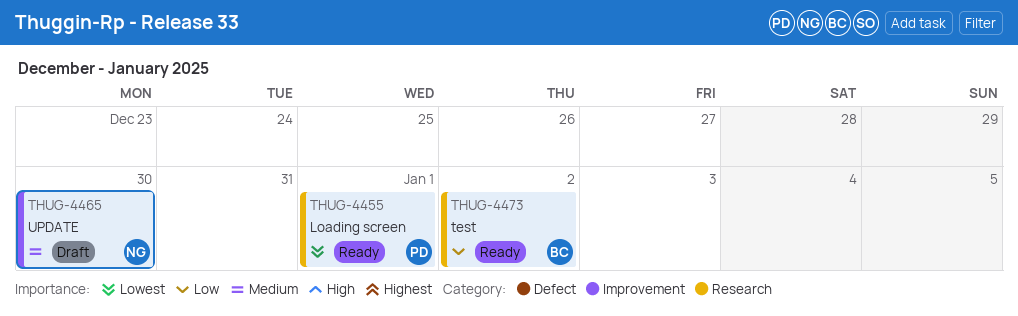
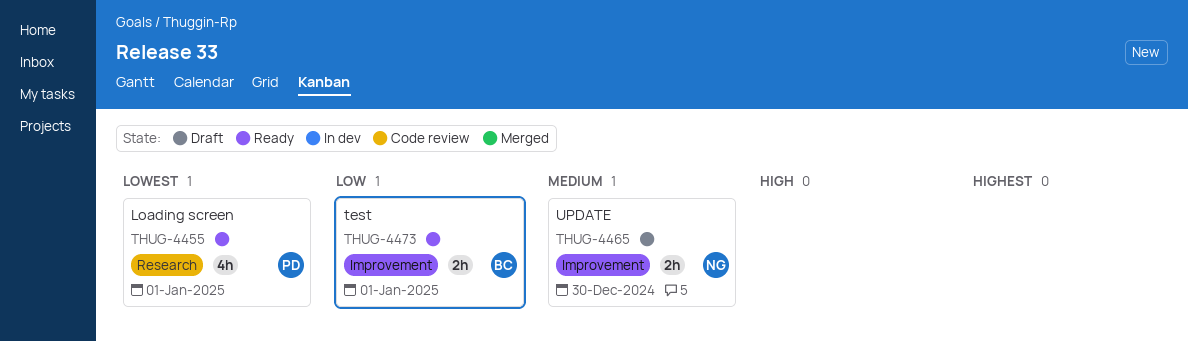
THUG-4473, label: Research -> Improvement
THUG-4473, due: Jan 2 -> Jan 1

